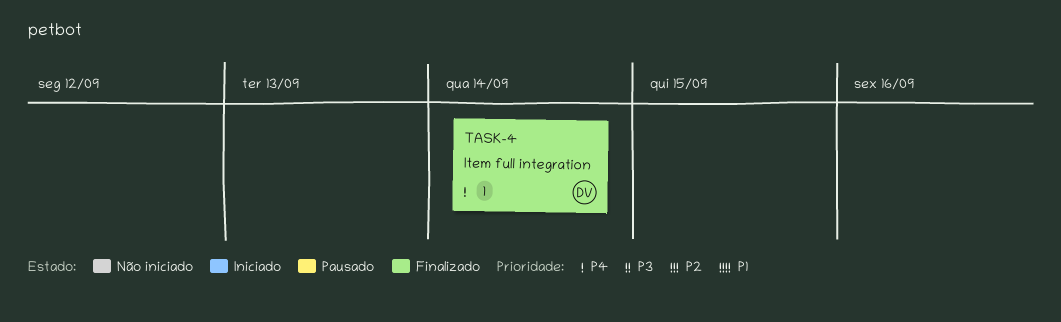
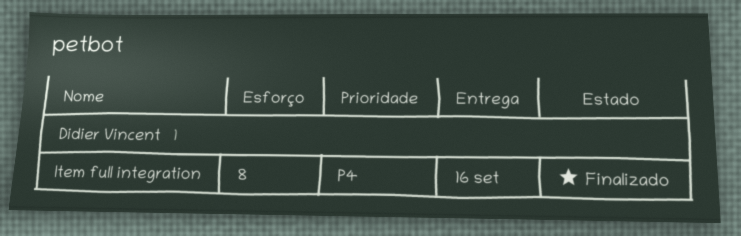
Item full integration, estimate: 1 -> 8
Item full integration, due: Sep 14 -> Sep 16

